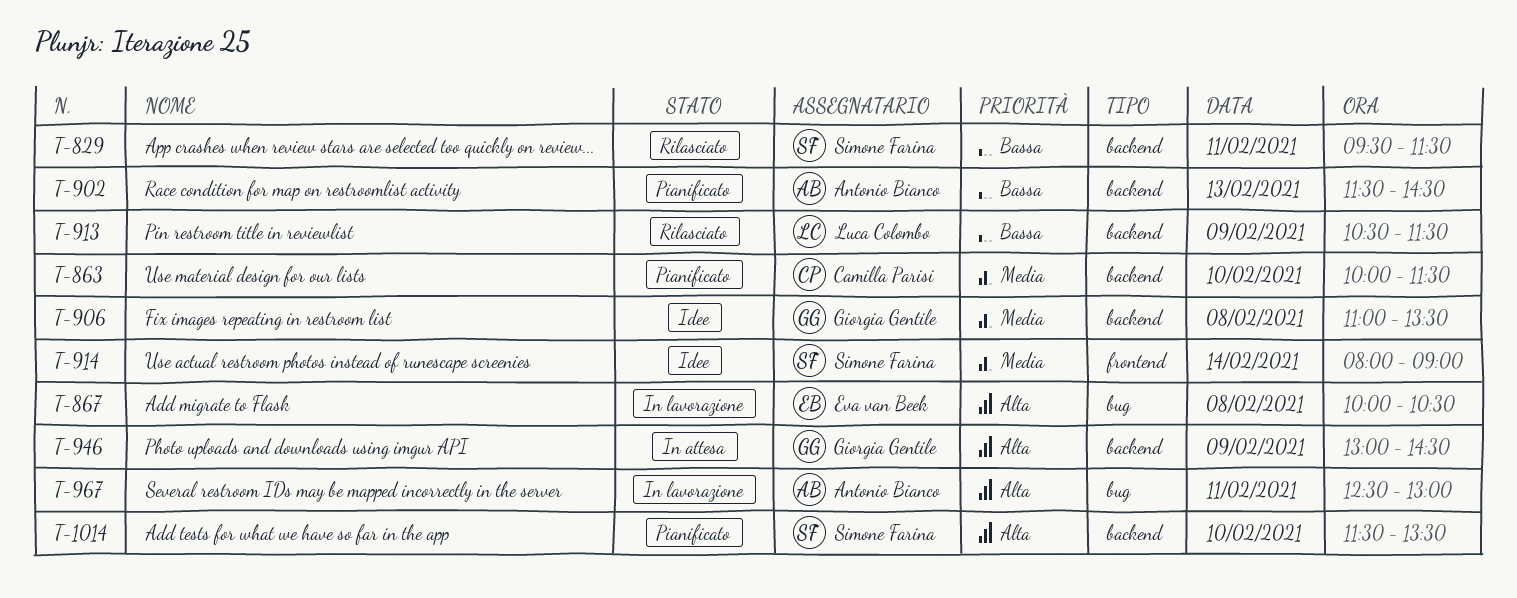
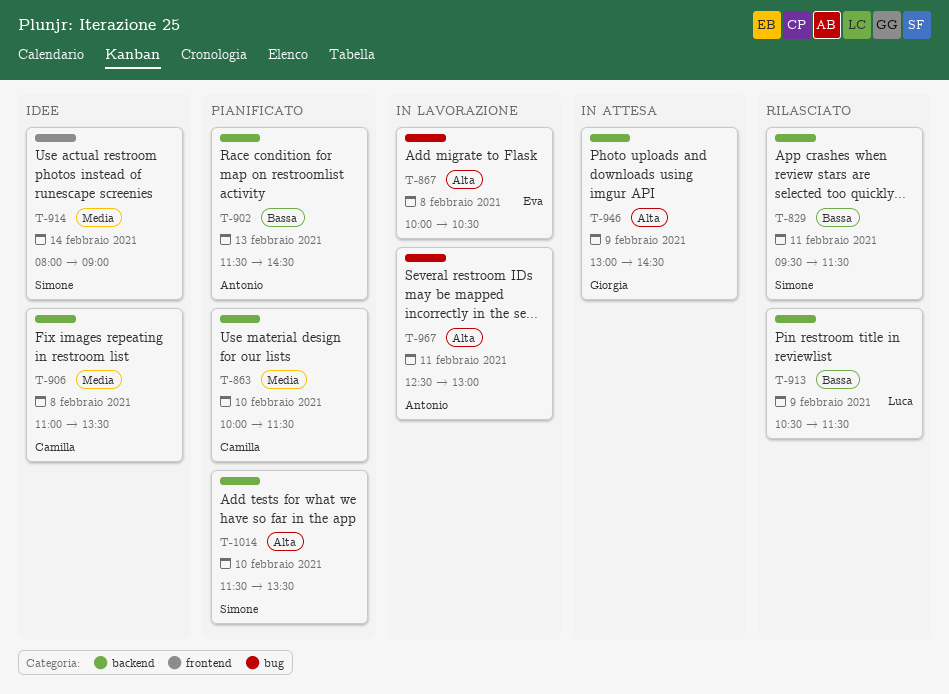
T-906, owner: Giorgia Gentile -> Camilla Parisi

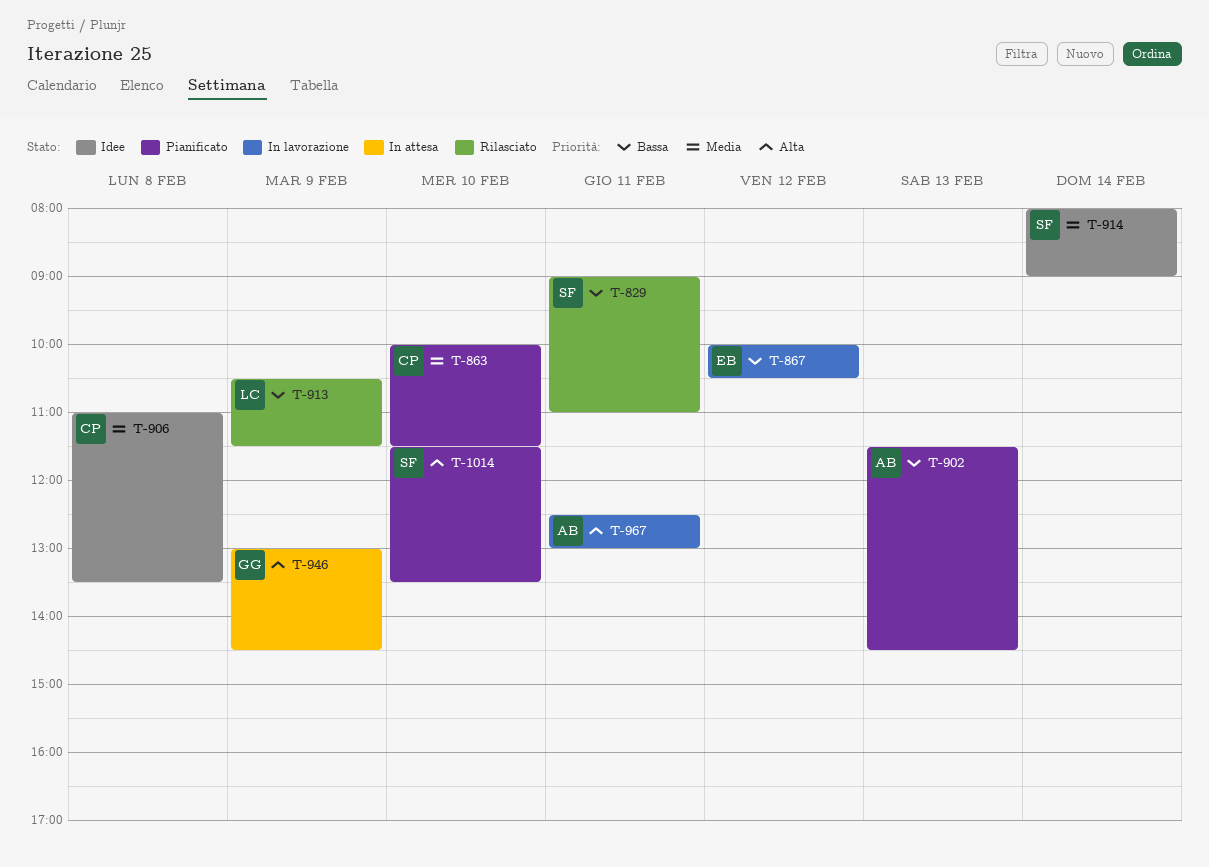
T-829, begins: 09:30 -> 09:00
T-829, ends: 11:30 -> 11:00
T-867, priority: Alta -> Bassa
T-867, day: Feb 8 -> Feb 12

